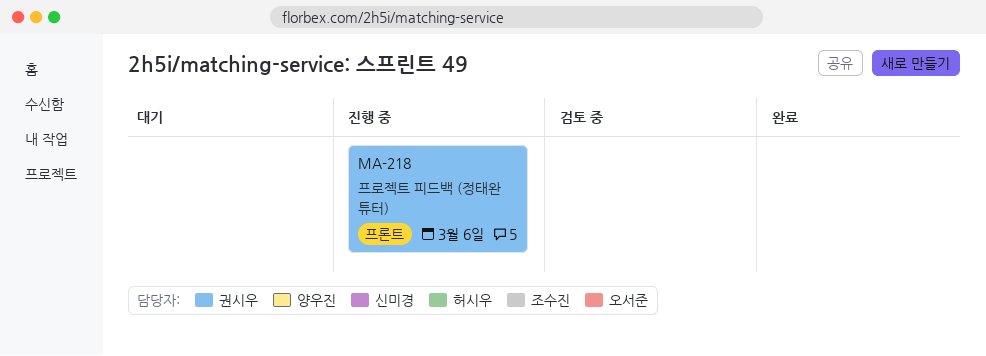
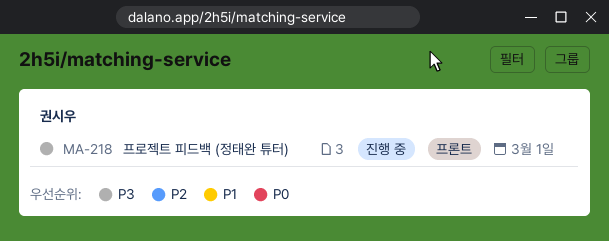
MA-218, due: Mar 6 -> Mar 1

